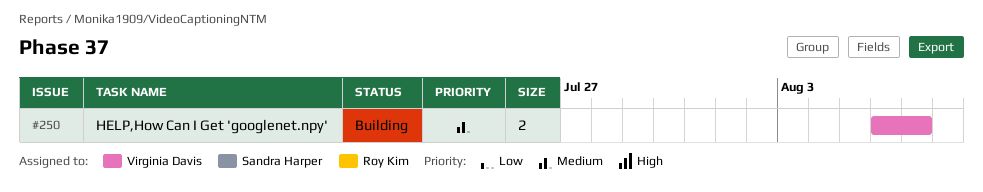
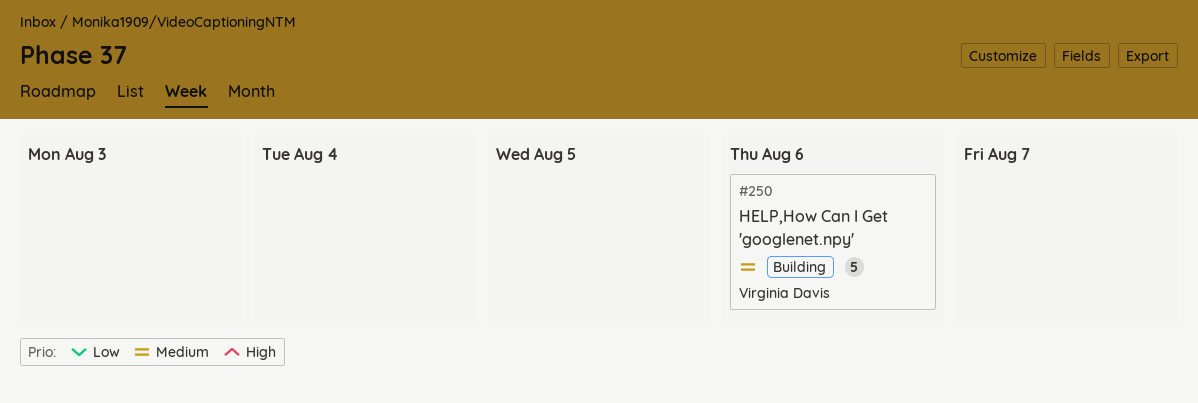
#250, estimate: 2 -> 5
#250, due: Aug 7 -> Aug 6

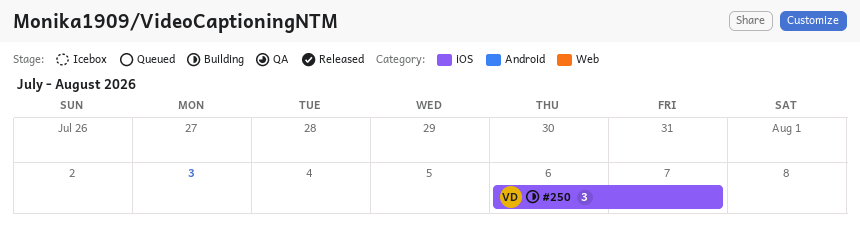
#250, estimate: 5 -> 3
#250, due: Aug 6 -> Aug 7

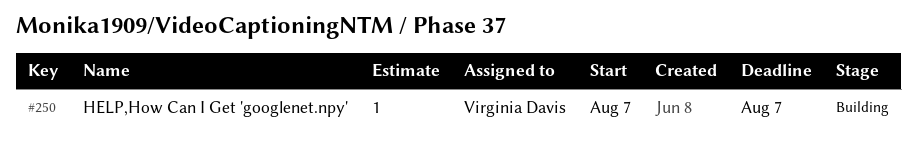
#250, estimate: 3 -> 1
#250, start: Aug 6 -> Aug 7

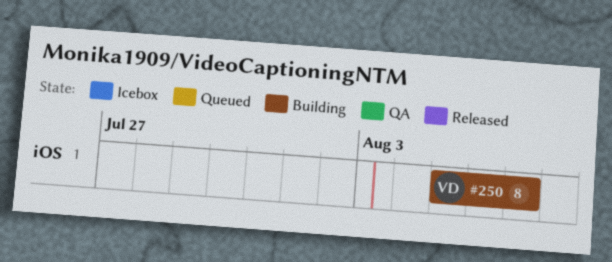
#250, estimate: 1 -> 8
#250, start: Aug 7 -> Aug 5

